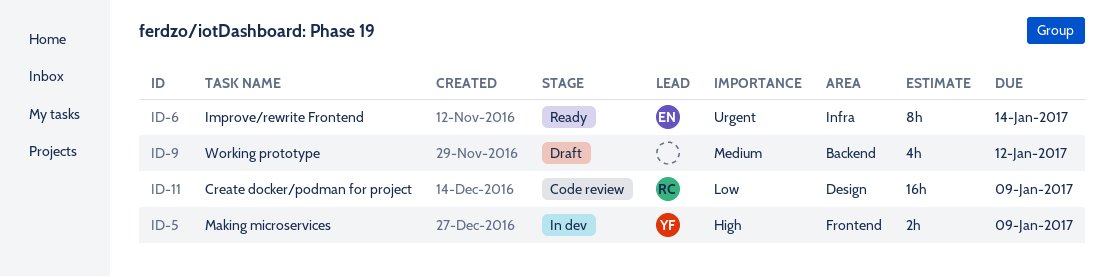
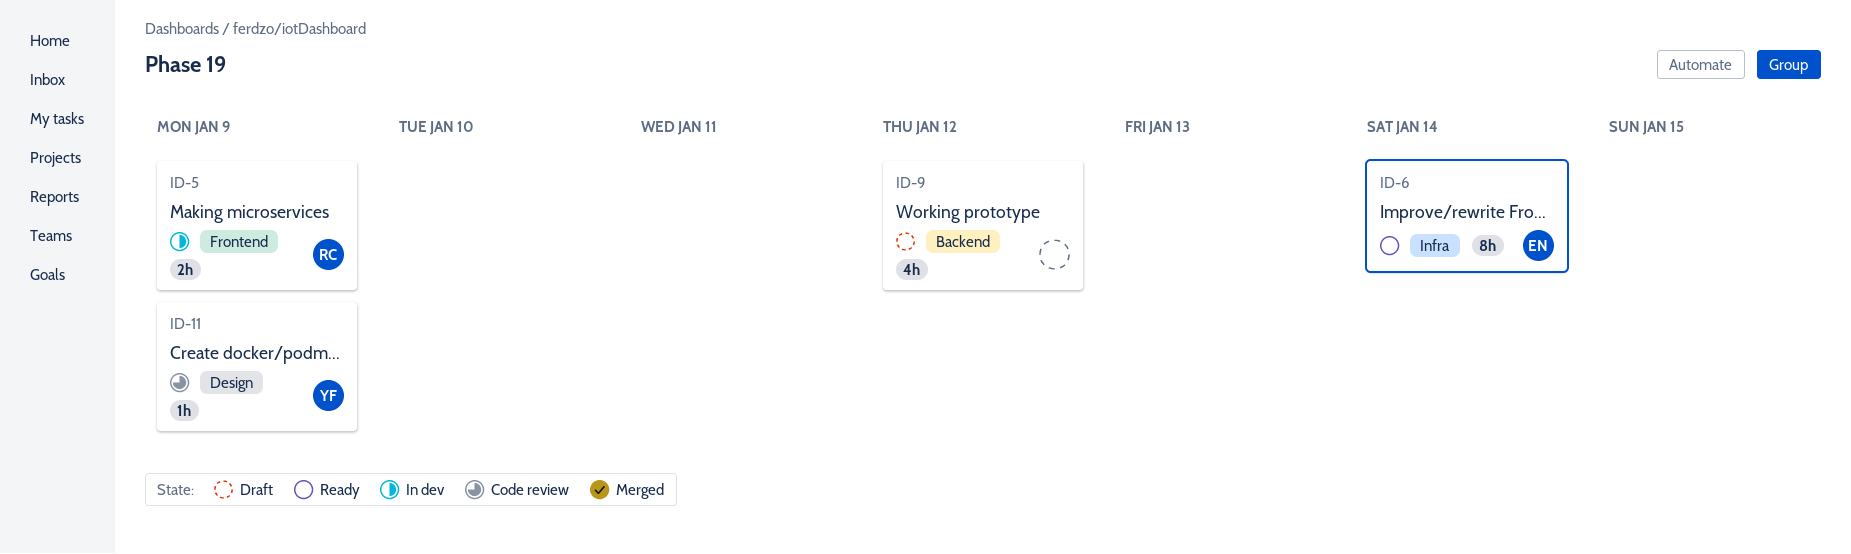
ID-5, owner: YF -> RC
ID-11, owner: RC -> YF
ID-11, estimate: 16h -> 1h

